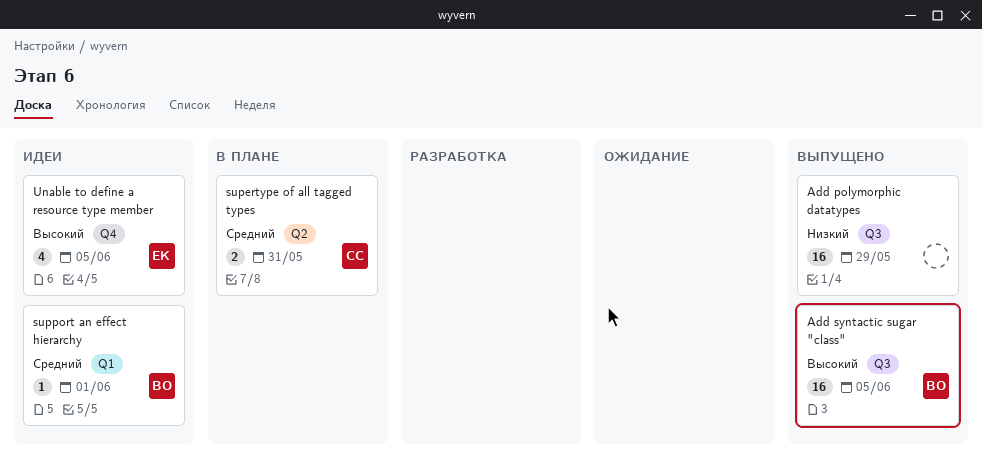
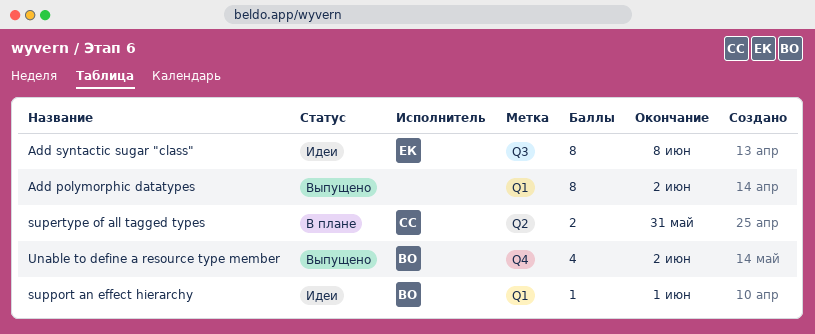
Add polymorphic datatypes, label: Q3 -> Q1
Add polymorphic datatypes, estimate: 16 -> 8
Add polymorphic datatypes, due: May 29 -> Jun 2
Add syntactic sugar "class", status: Выпущено -> Идеи
Add syntactic sugar "class", owner: ВО -> ЕК
Add syntactic sugar "class", estimate: 16 -> 8
Add syntactic sugar "class", due: Jun 5 -> Jun 8
Unable to define a resource type member, status: Идеи -> Выпущено
Unable to define a resource type member, owner: ЕК -> ВО
Unable to define a resource type member, due: Jun 5 -> Jun 2

